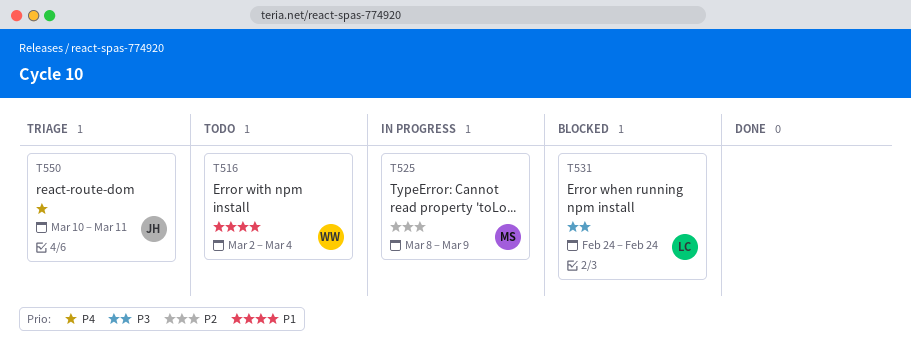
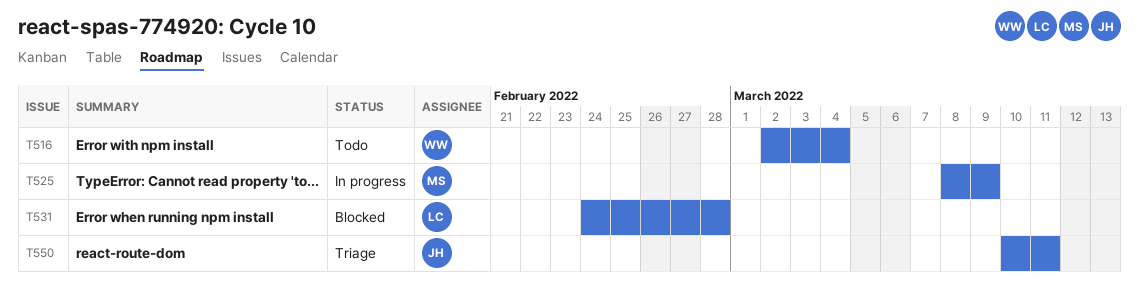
T531, due: Feb 24 -> Feb 28

